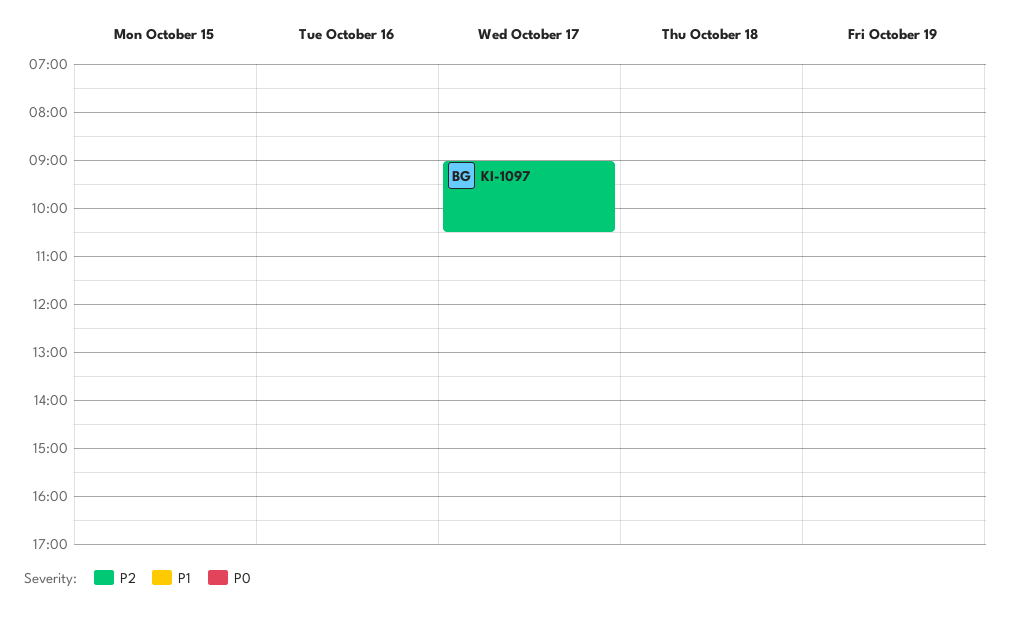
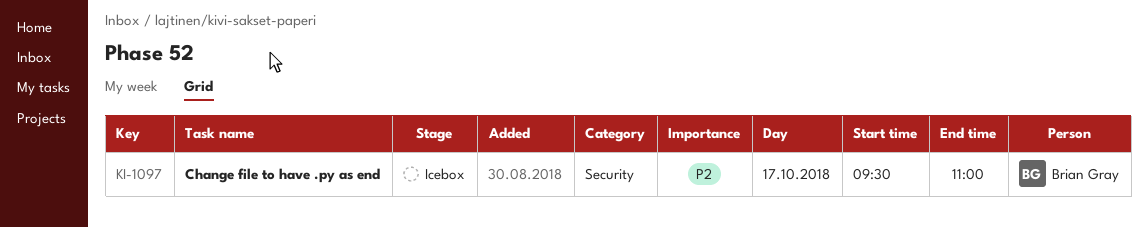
KI-1097, begins: 09:00 -> 09:30
KI-1097, ends: 10:30 -> 11:00

